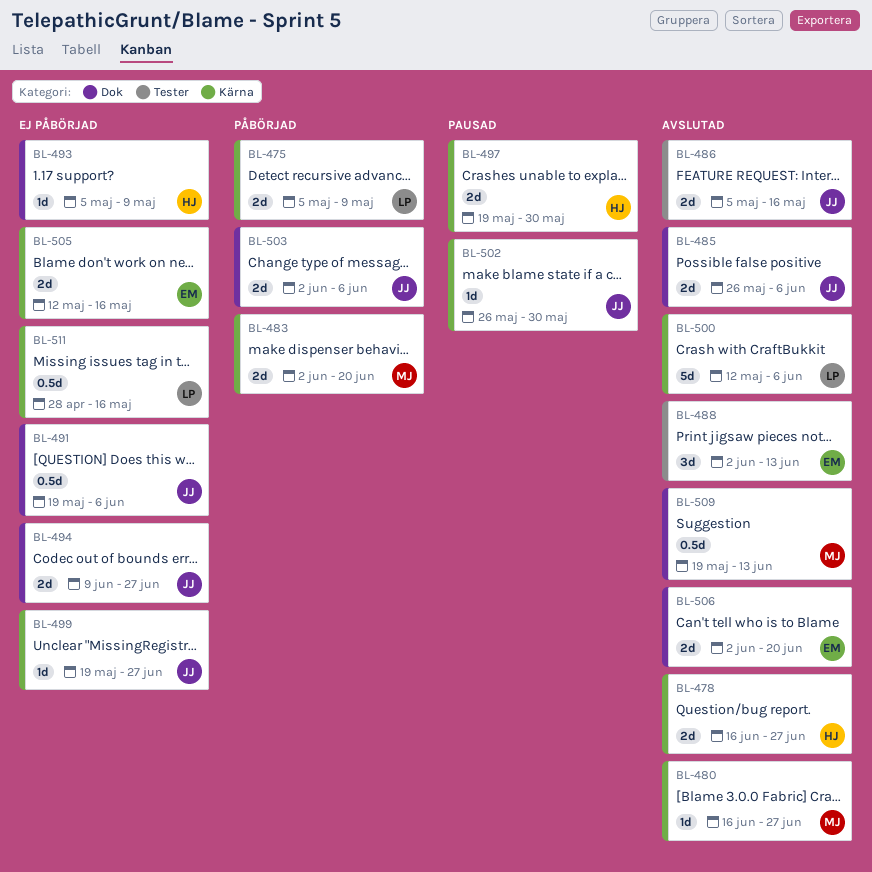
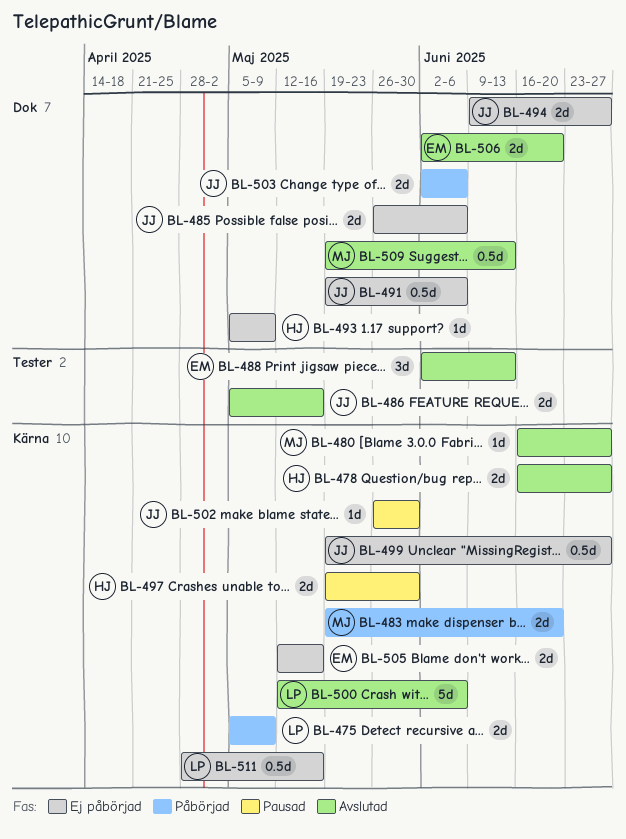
BL-483, start: Jun 2 -> May 19
BL-485, status: Avslutad -> Ej påbörjad
BL-499, estimate: 1d -> 0.5d

